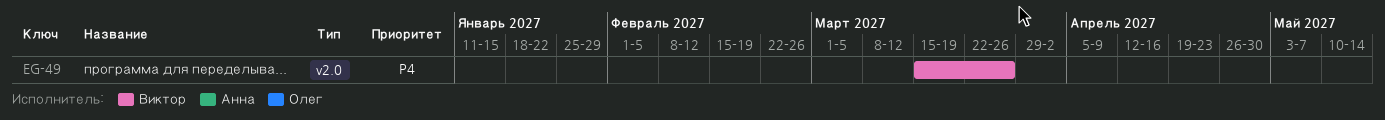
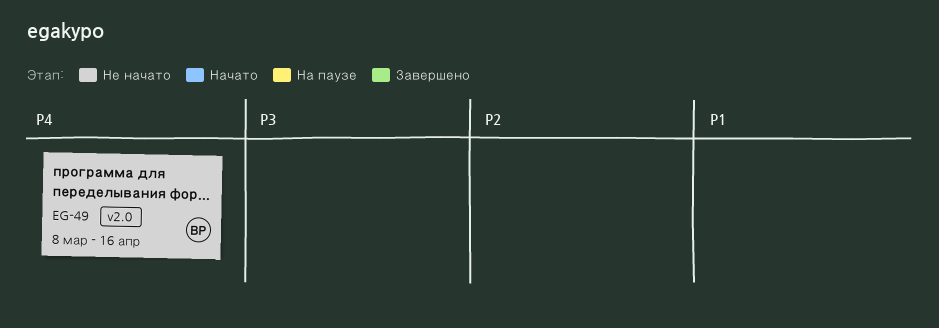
EG-49, start: Mar 15 -> Mar 8
EG-49, due: Mar 26 -> Apr 16

